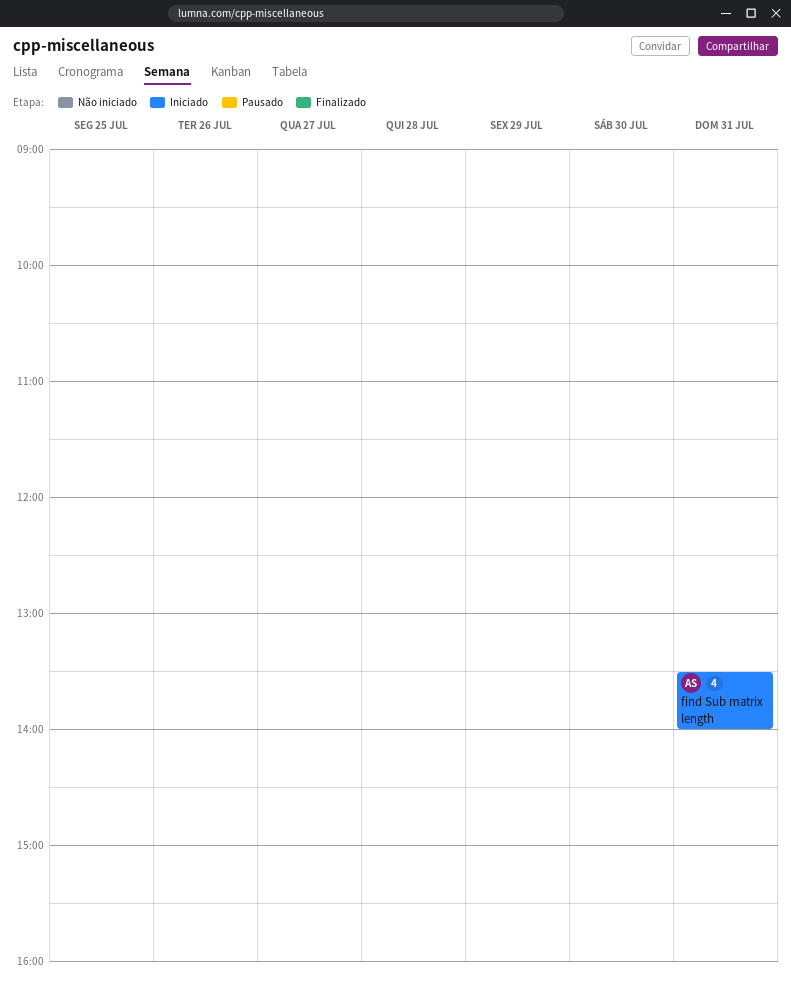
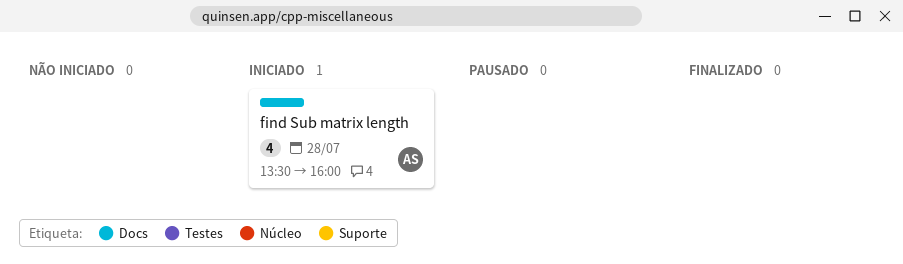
find Sub matrix length, day: Jul 31 -> Jul 28
find Sub matrix length, ends: 14:00 -> 16:00

